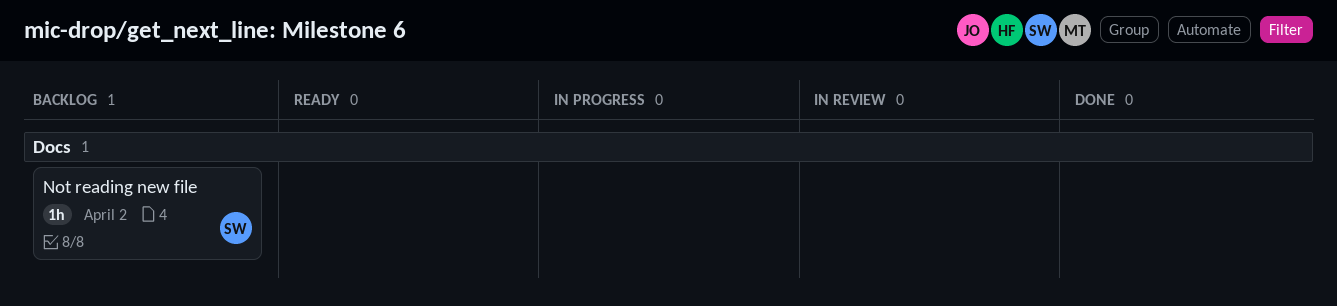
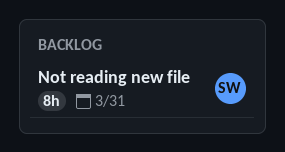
Not reading new file, estimate: 1h -> 8h
Not reading new file, due: Apr 2 -> Mar 31

